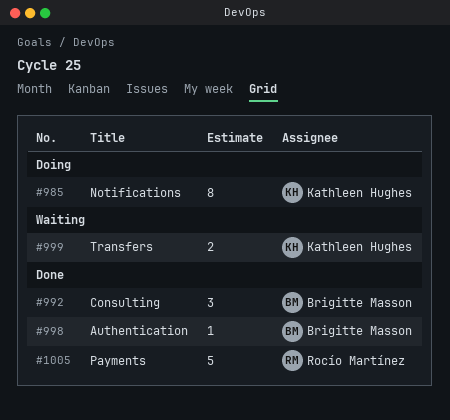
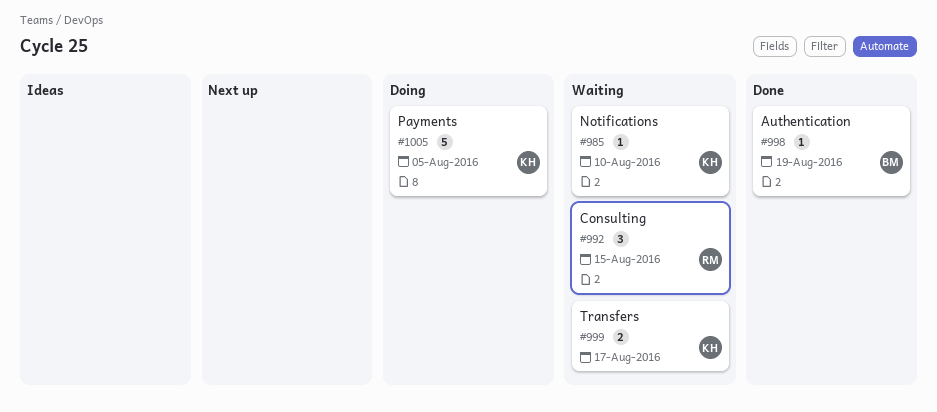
#985, status: Doing -> Waiting
#985, estimate: 8 -> 1
#992, status: Done -> Waiting
#992, owner: Brigitte Masson -> Rocío Martínez
#1005, status: Done -> Doing
#1005, owner: Rocío Martínez -> Kathleen Hughes

